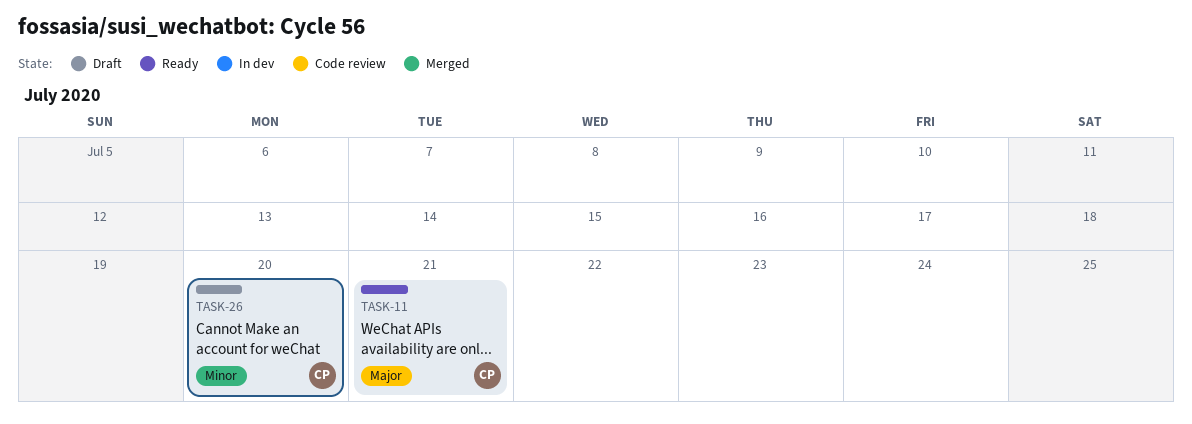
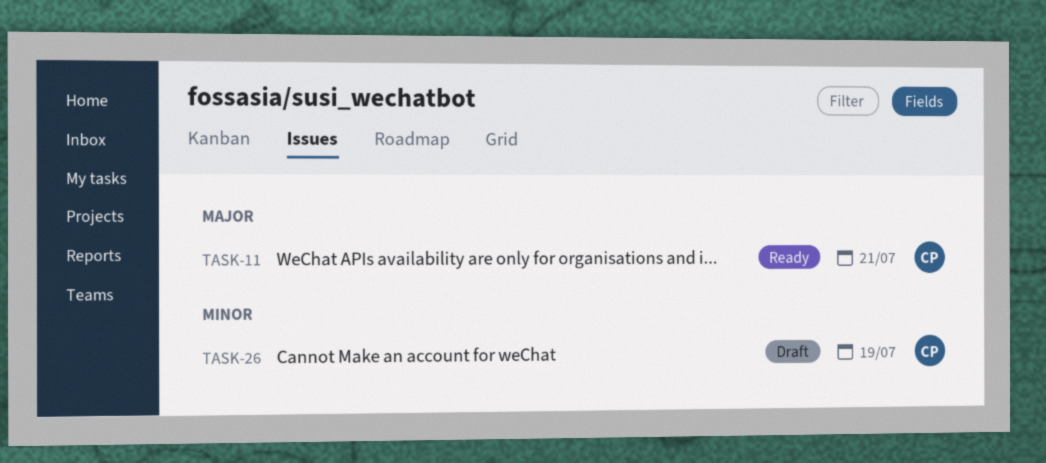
TASK-26, due: Jul 20 -> Jul 19

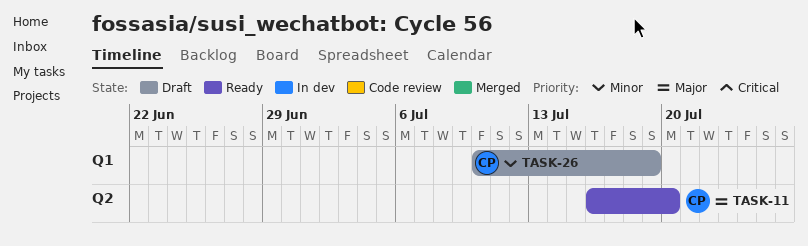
TASK-11, due: Jul 21 -> Jul 20

